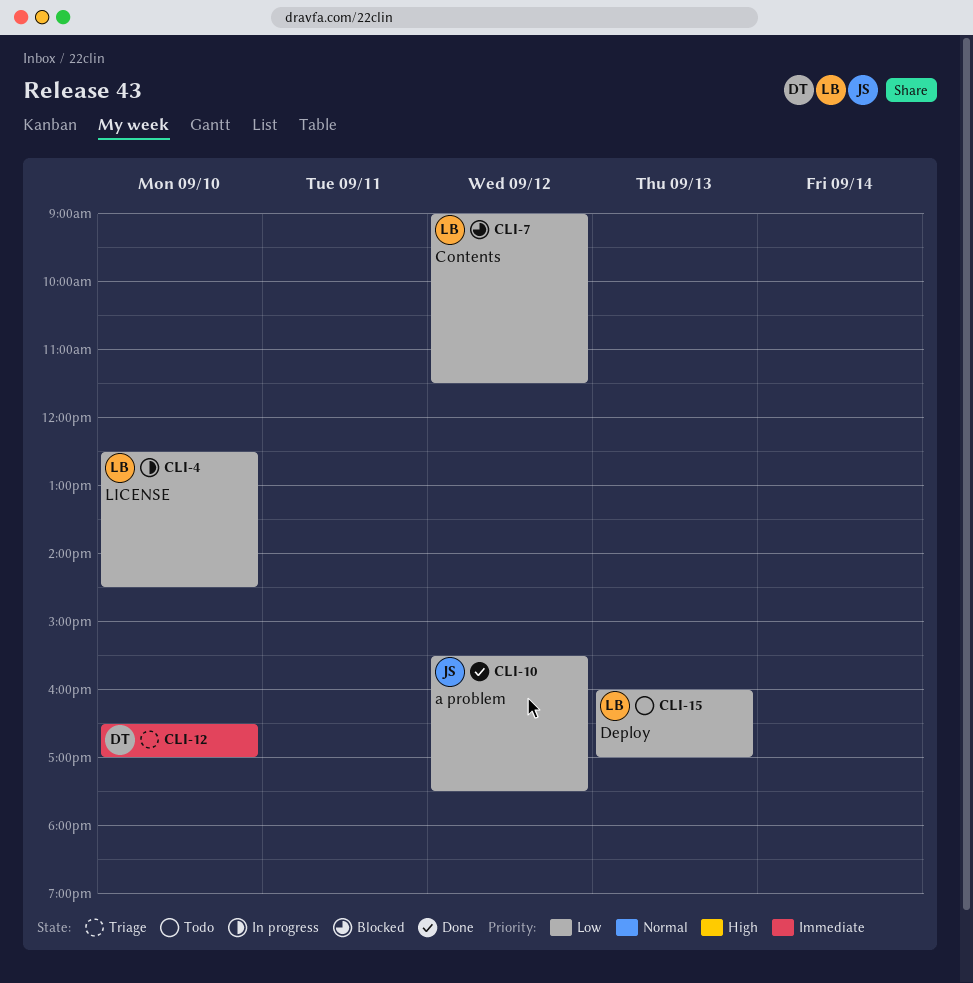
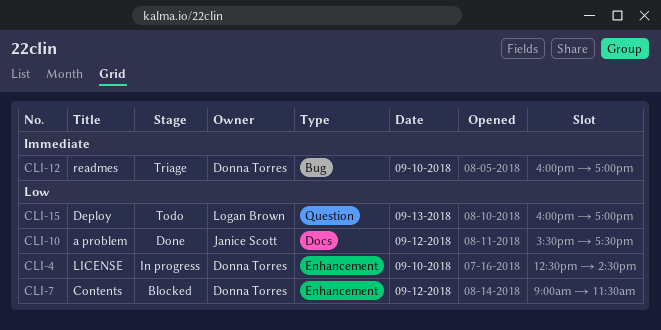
CLI-4, owner: Logan Brown -> Donna Torres
CLI-7, owner: Logan Brown -> Donna Torres
CLI-12, begins: 16:30 -> 16:00

